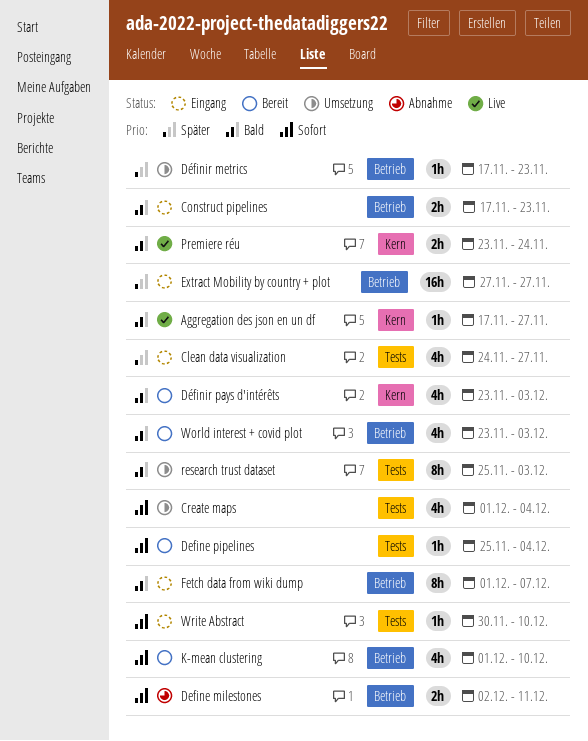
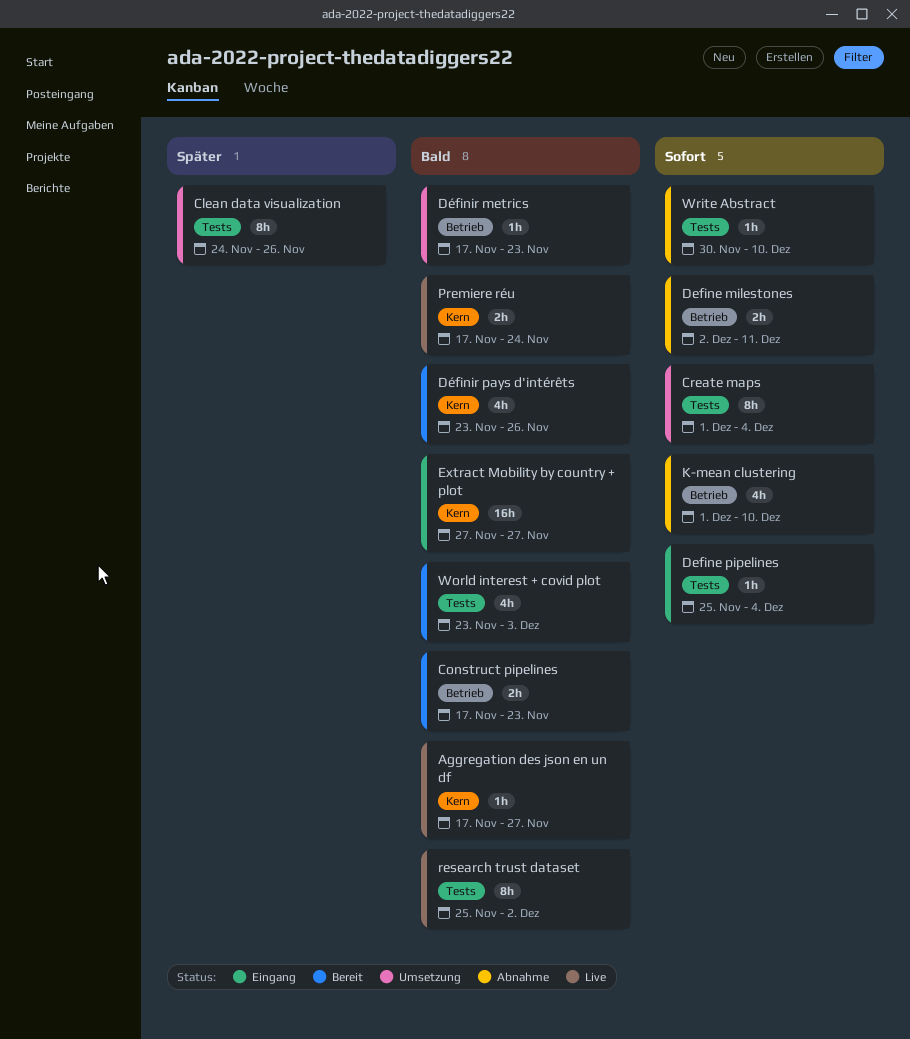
Clean data visualization, status: Eingang -> Umsetzung
Clean data visualization, estimate: 4h -> 8h
Clean data visualization, due: Nov 27 -> Nov 26
Construct pipelines, status: Eingang -> Bereit
Create maps, estimate: 4h -> 8h
Define pipelines, status: Bereit -> Eingang
Définir metrics, priority: Später -> Bald
Définir pays d'intérêts, due: Dec 3 -> Nov 26
Extract Mobility by country + plot, priority: Später -> Bald
Extract Mobility by country + plot, label: Betrieb -> Kern
Fetch data from wiki dump: present -> none
K-mean clustering, status: Bereit -> Abnahme
Premiere réu, start: Nov 23 -> Nov 17
research trust dataset, status: Umsetzung -> Live
research trust dataset, due: Dec 3 -> Dec 2
World interest + covid plot, label: Betrieb -> Tests
Write Abstract, status: Eingang -> Abnahme

